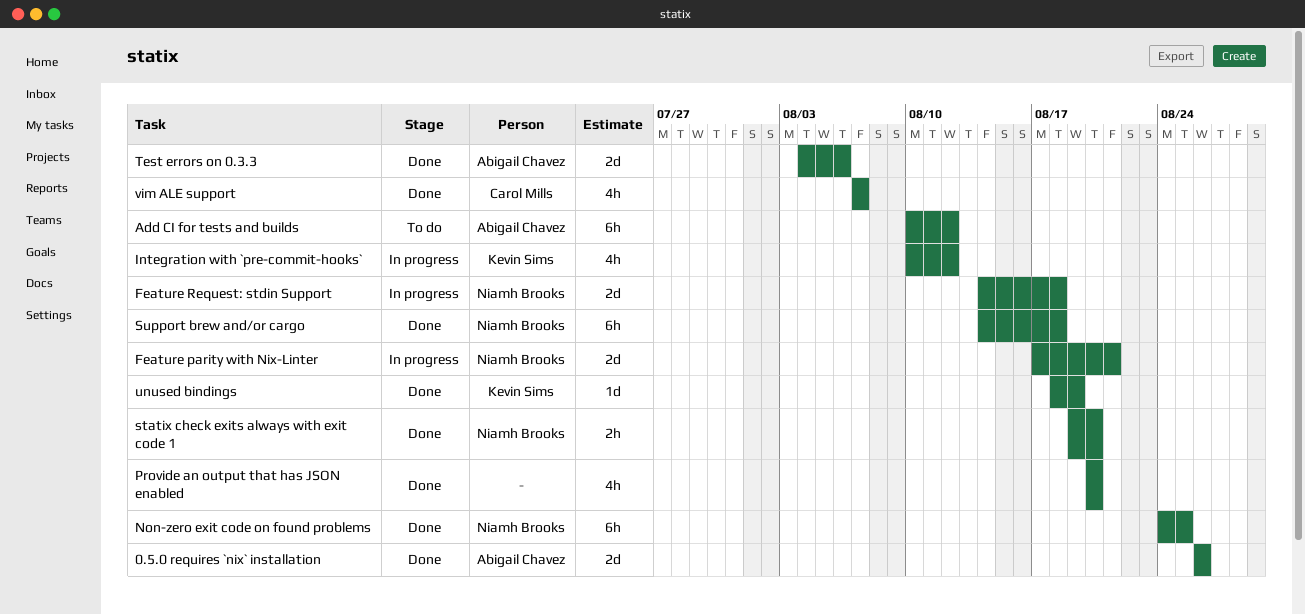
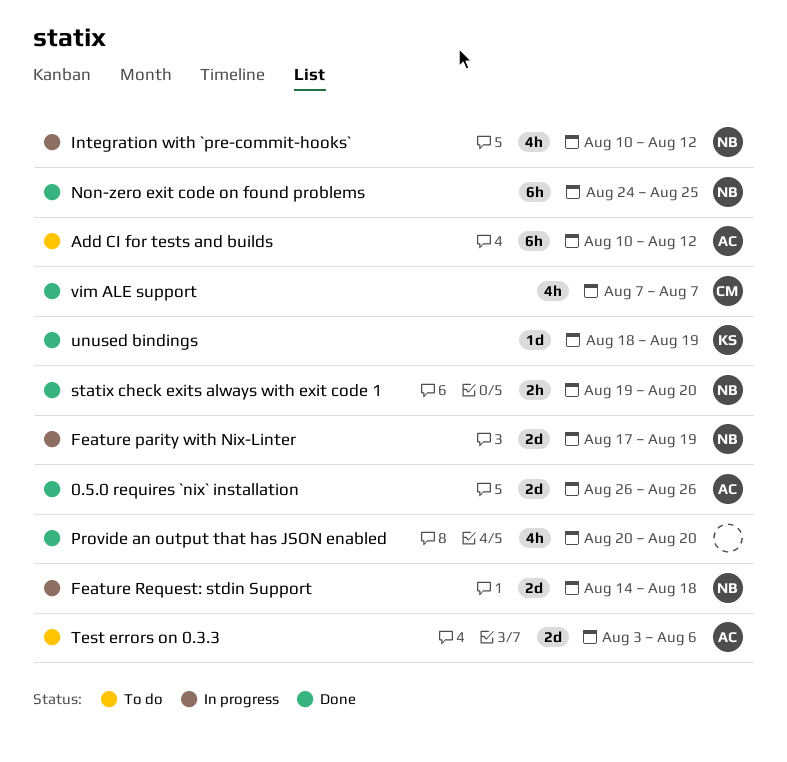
Feature parity with Nix-Linter, due: Aug 21 -> Aug 19
Integration with `pre-commit-hooks`, owner: Kevin Sims -> Niamh Brooks
Support brew and/or cargo: present -> none
Test errors on 0.3.3, status: Done -> To do
Test errors on 0.3.3, start: Aug 4 -> Aug 3

